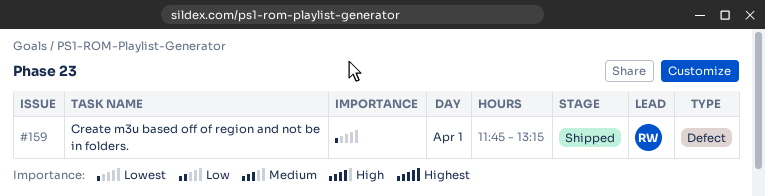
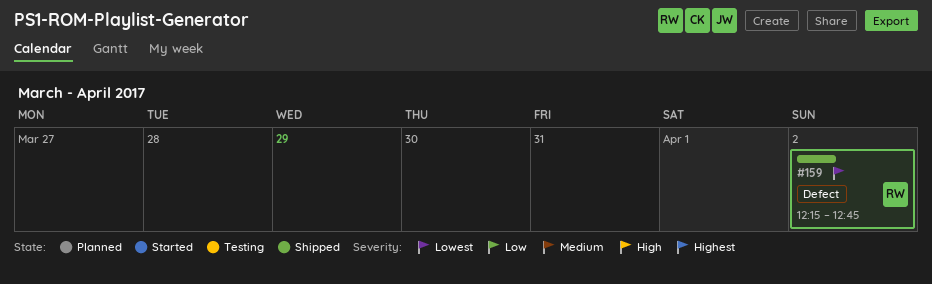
#159, day: Apr 1 -> Apr 2
#159, begins: 11:45 -> 12:15
#159, ends: 13:15 -> 12:45

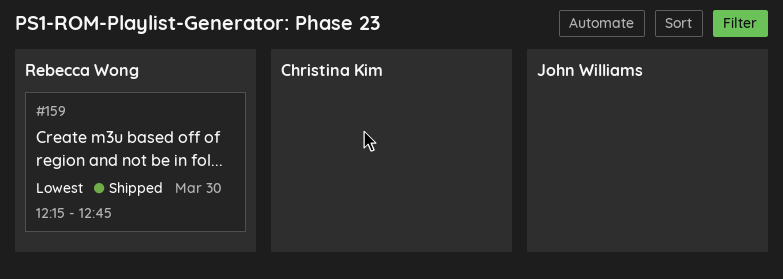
#159, day: Apr 2 -> Mar 30

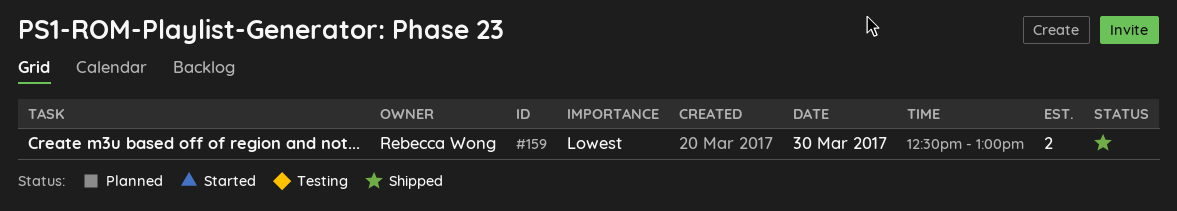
#159, begins: 12:15 -> 12:30
#159, ends: 12:45 -> 13:00

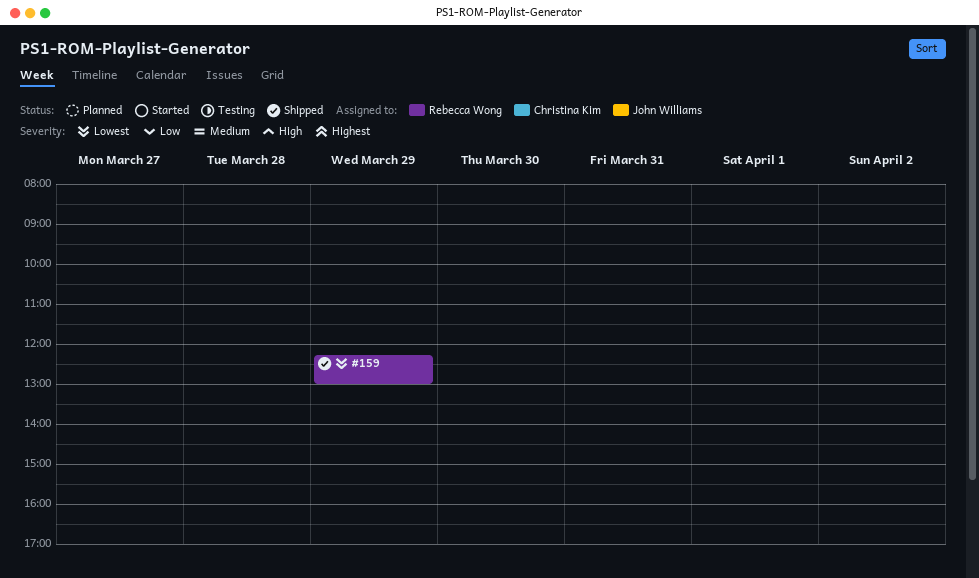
#159, day: Mar 30 -> Mar 29
#159, begins: 12:30 -> 12:15

